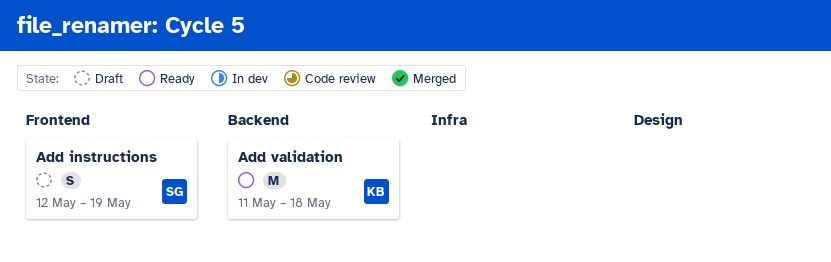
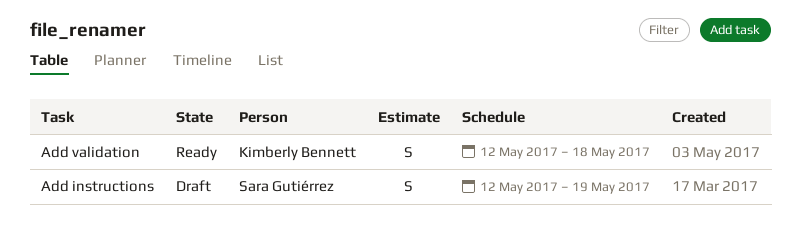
Add validation, estimate: M -> S
Add validation, start: May 11 -> May 12

